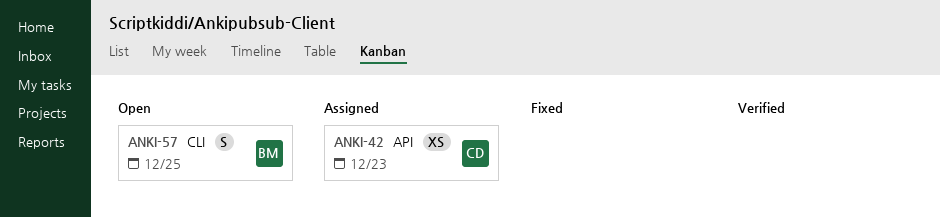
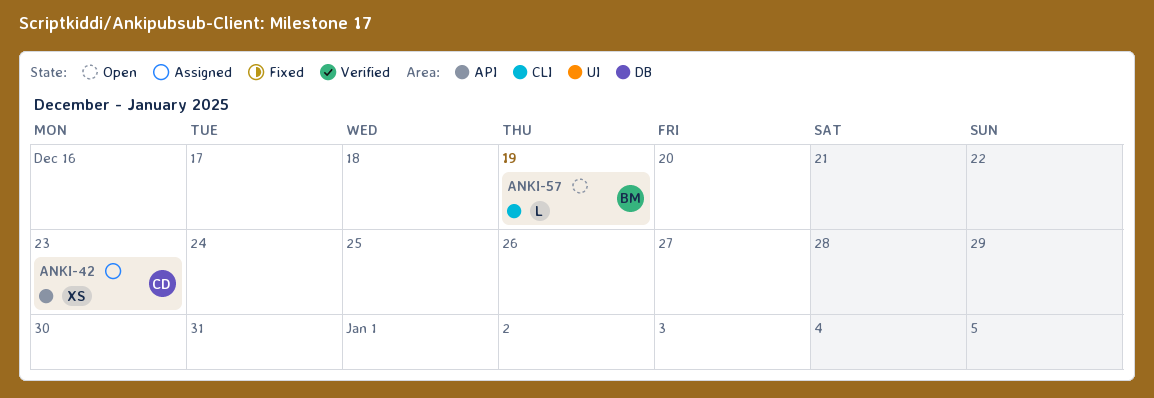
ANKI-57, estimate: S -> L
ANKI-57, due: Dec 25 -> Dec 19

